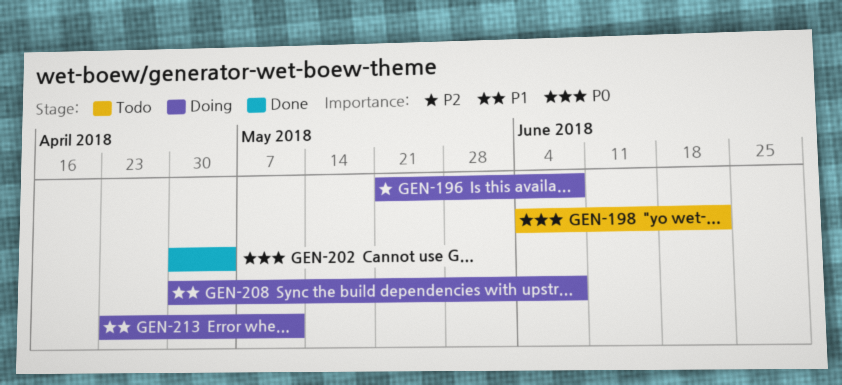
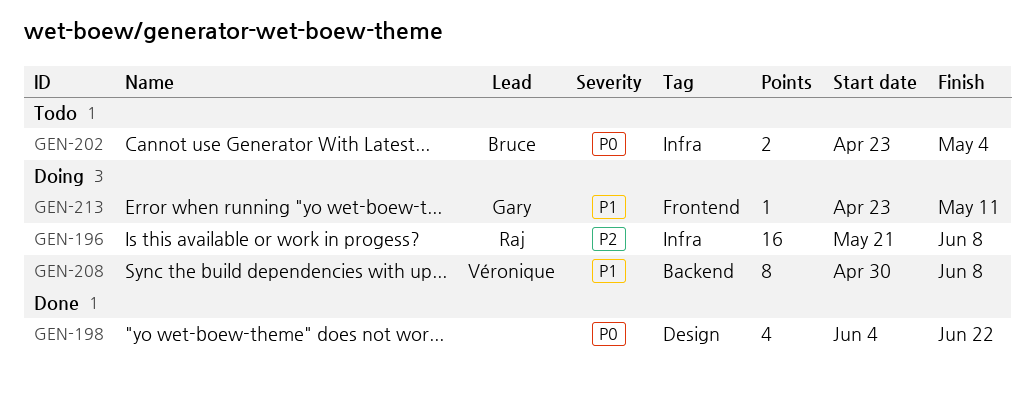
GEN-198, status: Todo -> Done
GEN-202, status: Done -> Todo
GEN-202, start: Apr 30 -> Apr 23

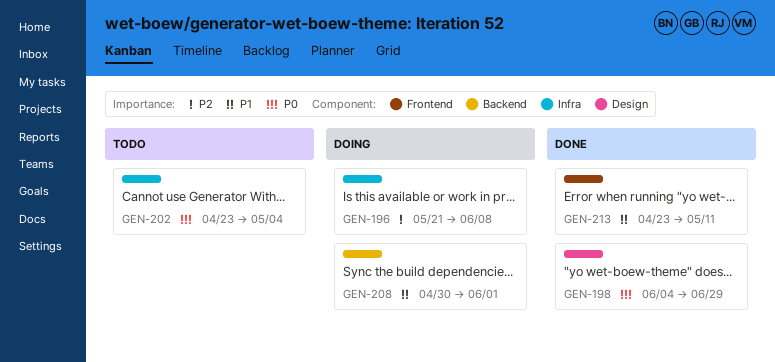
GEN-198, due: Jun 22 -> Jun 29
GEN-208, due: Jun 8 -> Jun 1
GEN-213, status: Doing -> Done

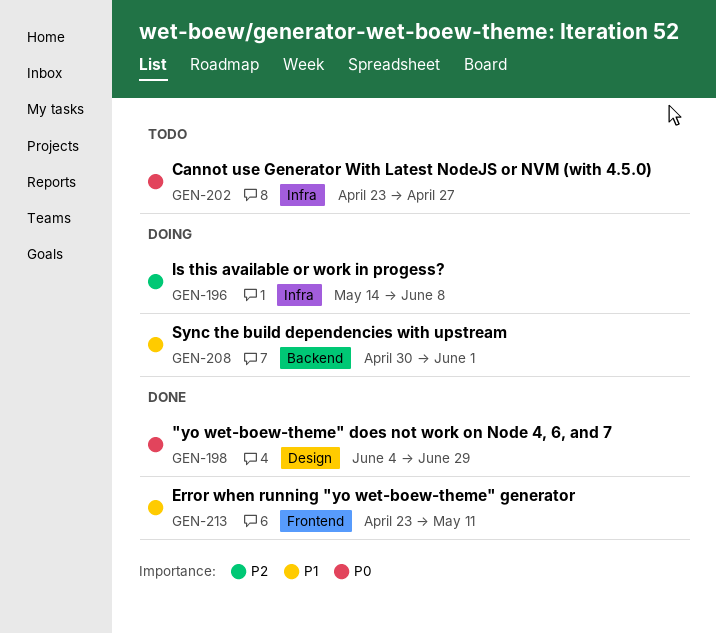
GEN-196, start: May 21 -> May 14
GEN-202, due: May 4 -> Apr 27

